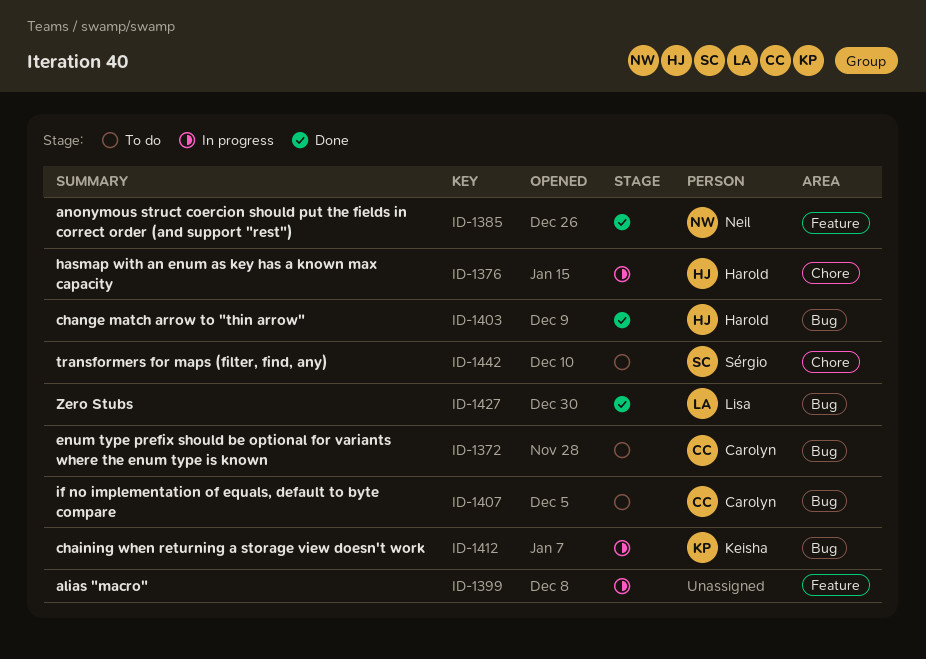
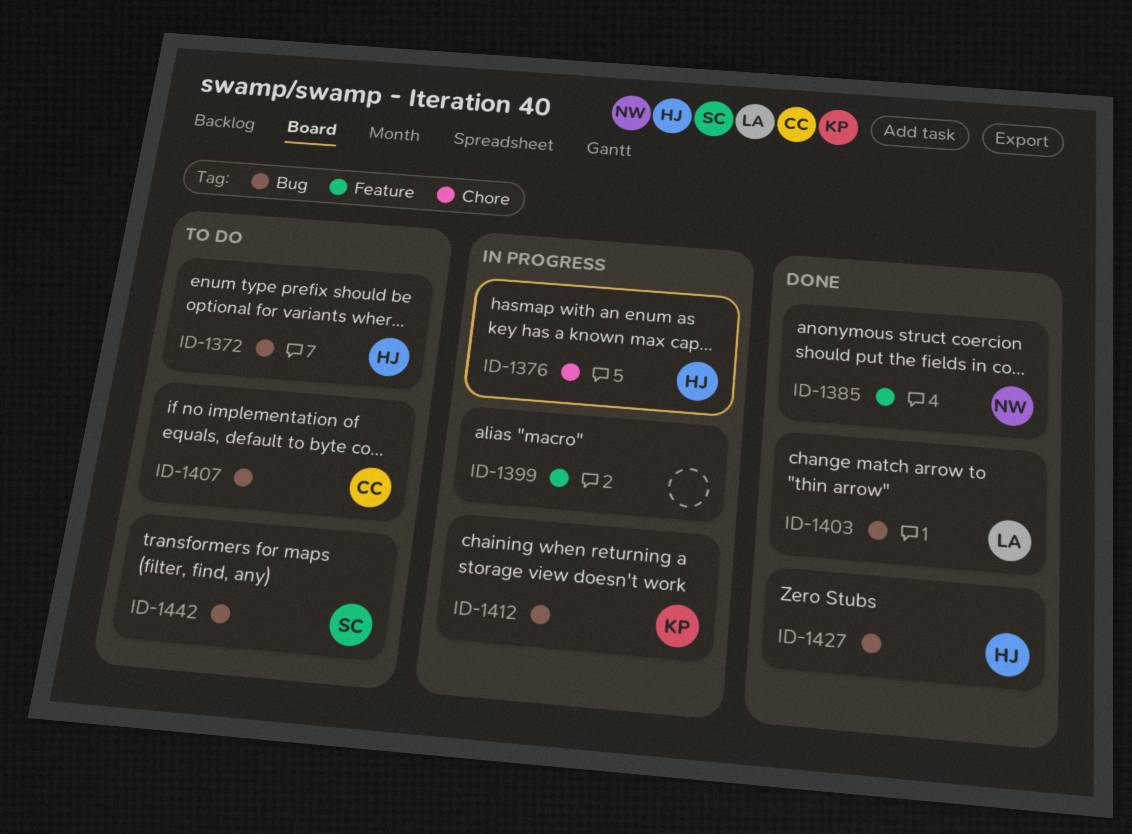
ID-1372, owner: Carolyn -> Harold
ID-1403, owner: Harold -> Lisa
ID-1427, owner: Lisa -> Harold
ID-1442, label: Chore -> Bug

